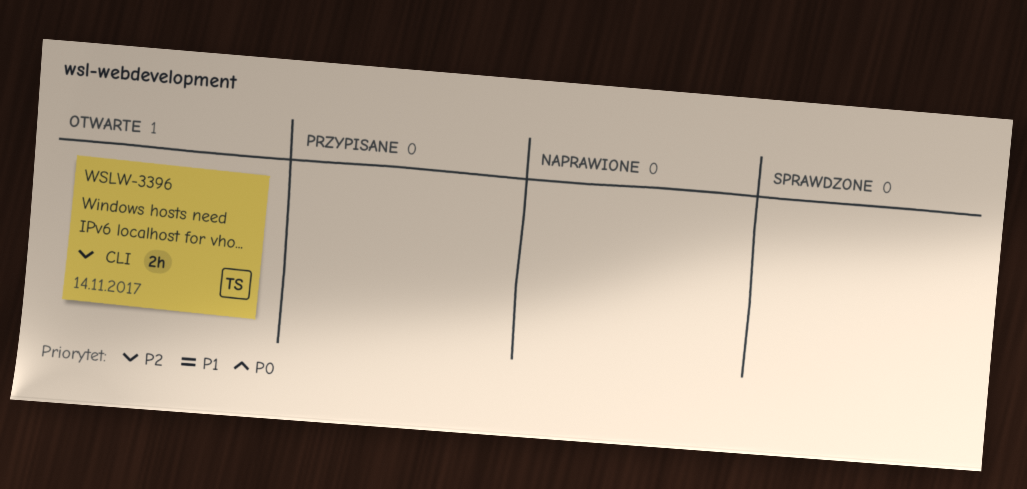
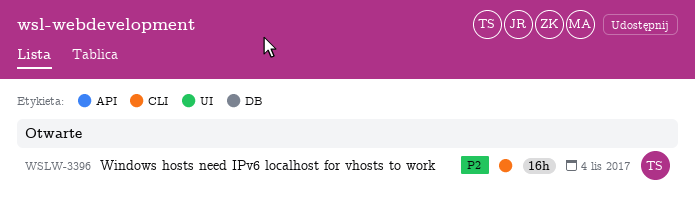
WSLW-3396, estimate: 2h -> 16h
WSLW-3396, due: Nov 14 -> Nov 4

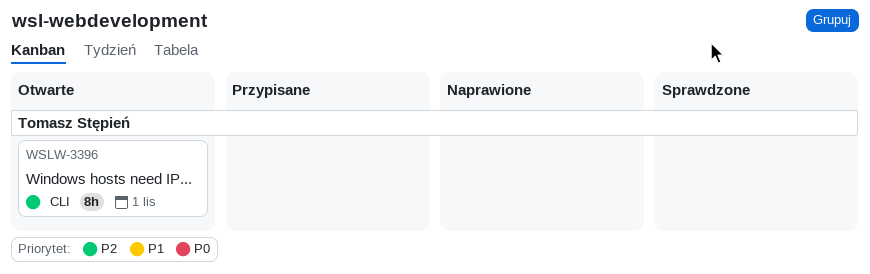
WSLW-3396, estimate: 16h -> 8h
WSLW-3396, due: Nov 4 -> Nov 1

